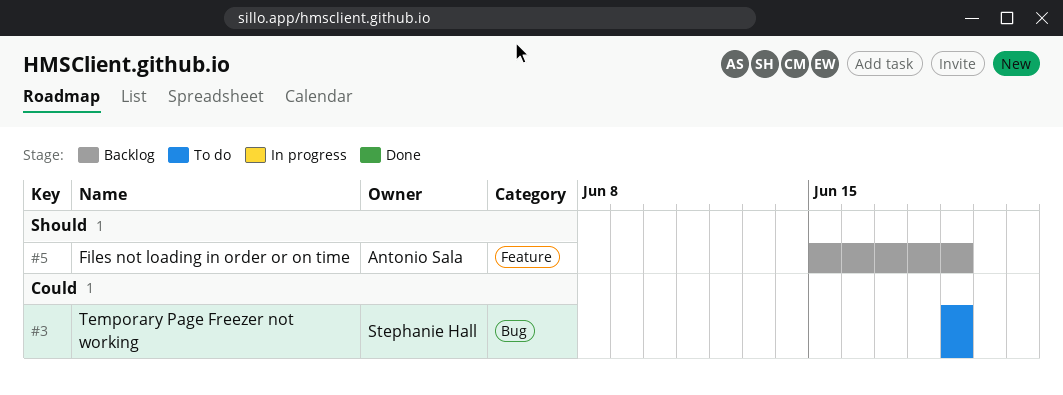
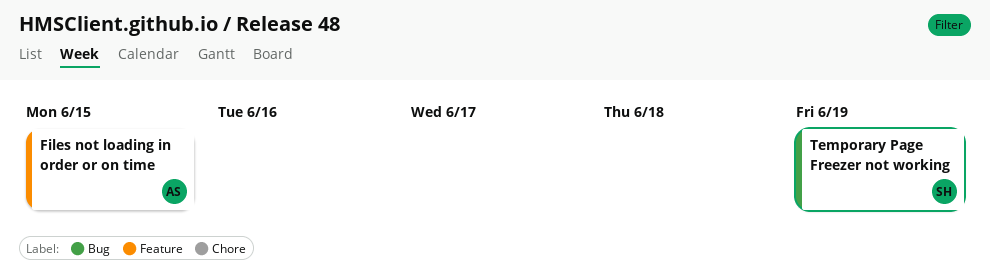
Files not loading in order or on time, due: Jun 19 -> Jun 15

